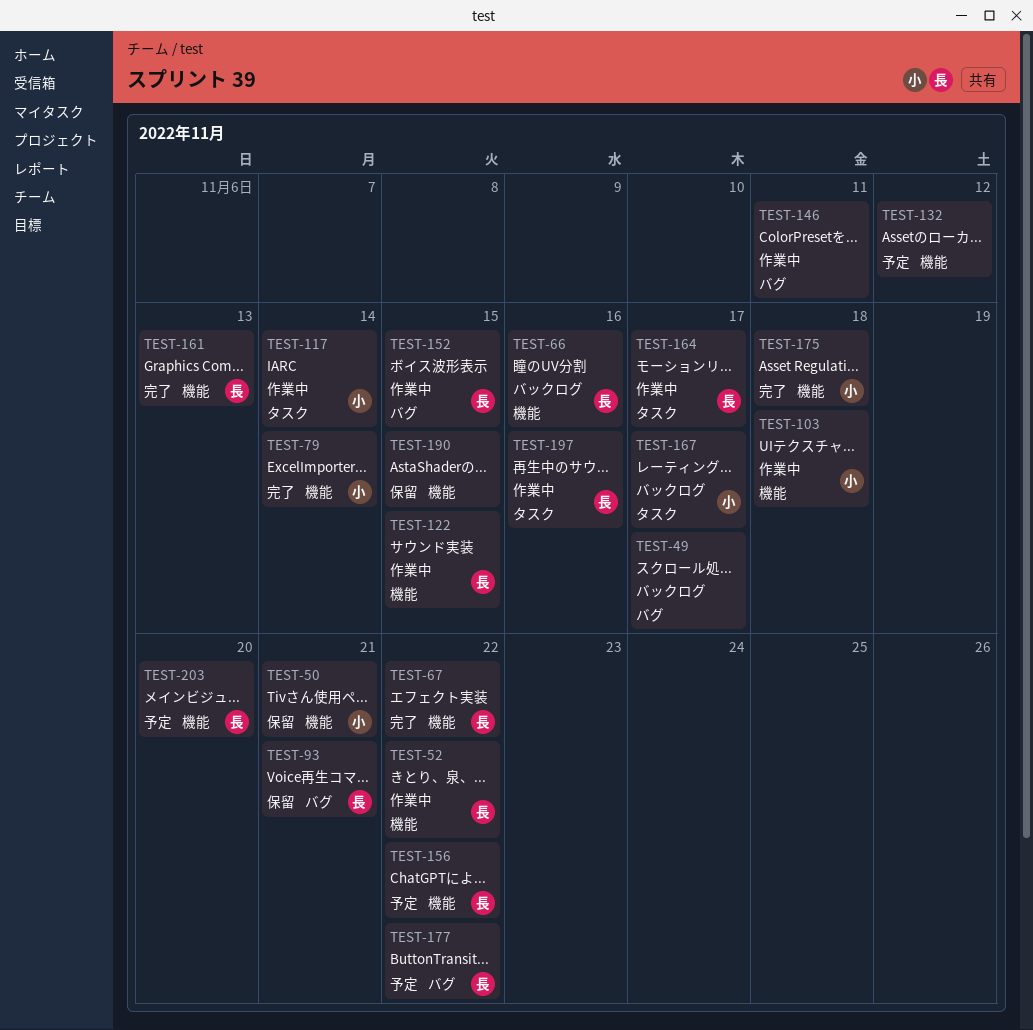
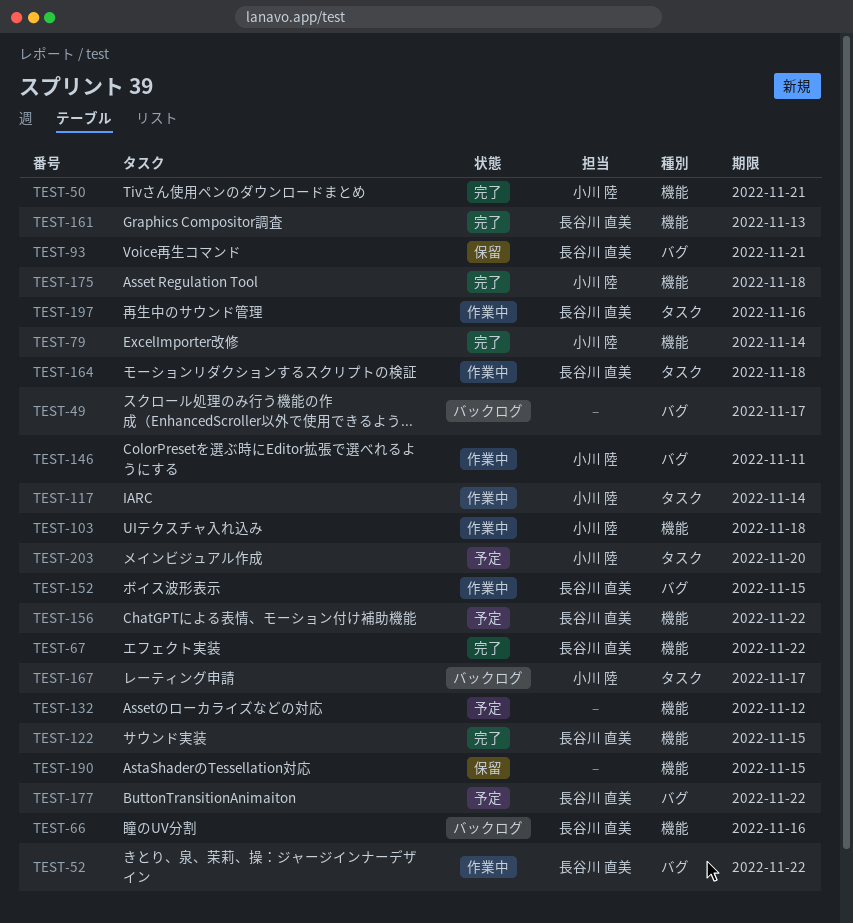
TEST-50, status: 保留 -> 完了
TEST-52, label: 機能 -> バグ
TEST-122, status: 作業中 -> 完了
TEST-146, owner: none -> 小川 陸
TEST-164, due: Nov 17 -> Nov 18
TEST-203, owner: 長谷川 直美 -> 小川 陸
TEST-203, label: 機能 -> タスク

